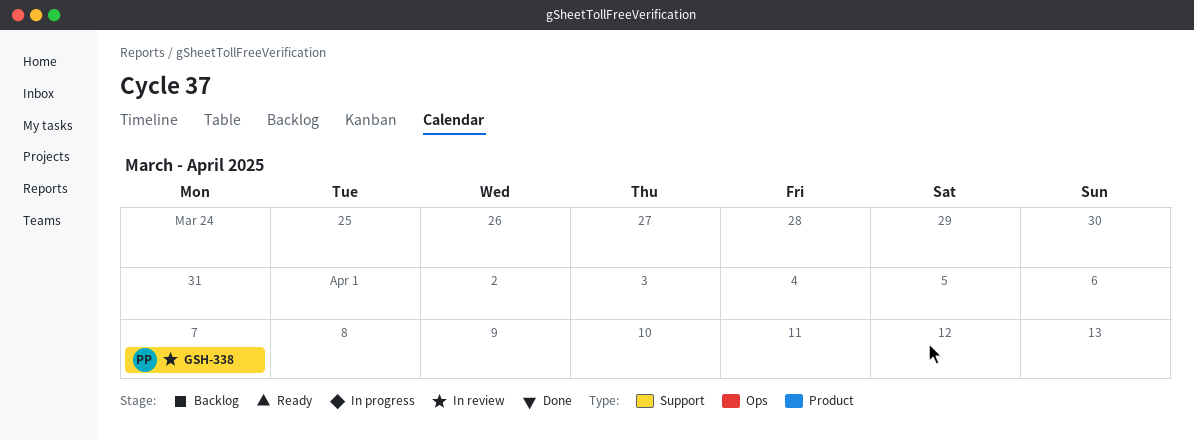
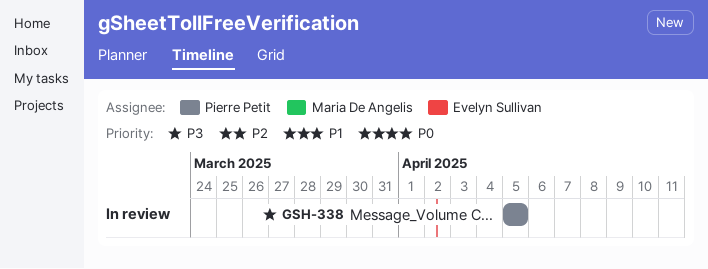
GSH-338, start: Apr 7 -> Apr 5
GSH-338, due: Apr 7 -> Apr 5

